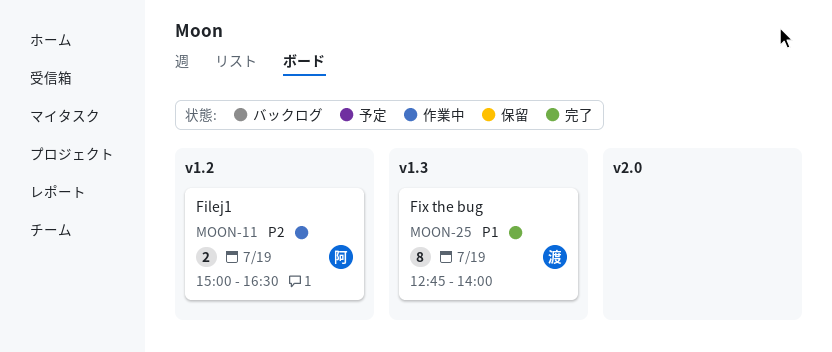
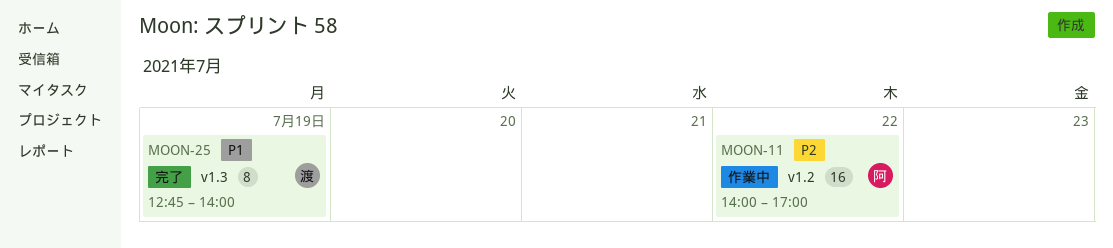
MOON-11, estimate: 2 -> 16
MOON-11, day: Jul 19 -> Jul 22
MOON-11, begins: 15:00 -> 14:00
MOON-11, ends: 16:30 -> 17:00

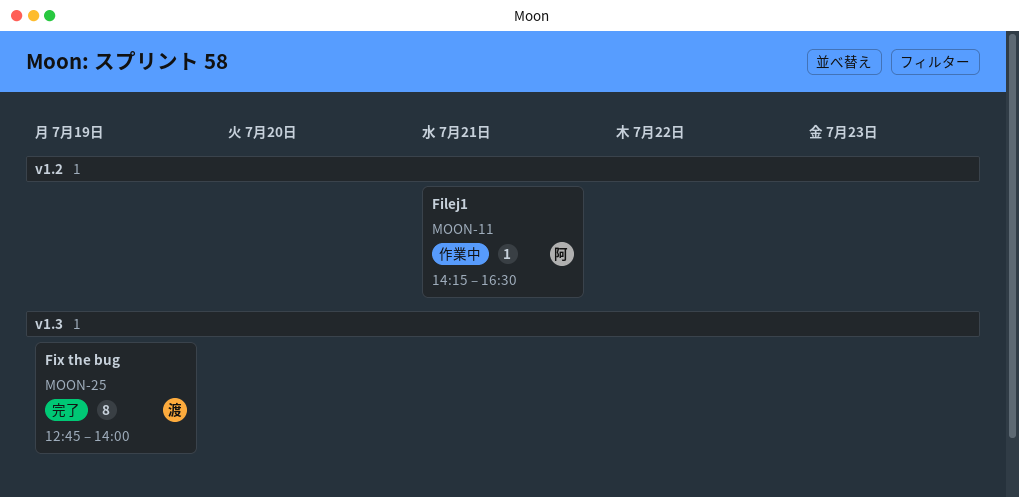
MOON-11, estimate: 16 -> 1
MOON-11, day: Jul 22 -> Jul 21
MOON-11, begins: 14:00 -> 14:15
MOON-11, ends: 17:00 -> 16:30

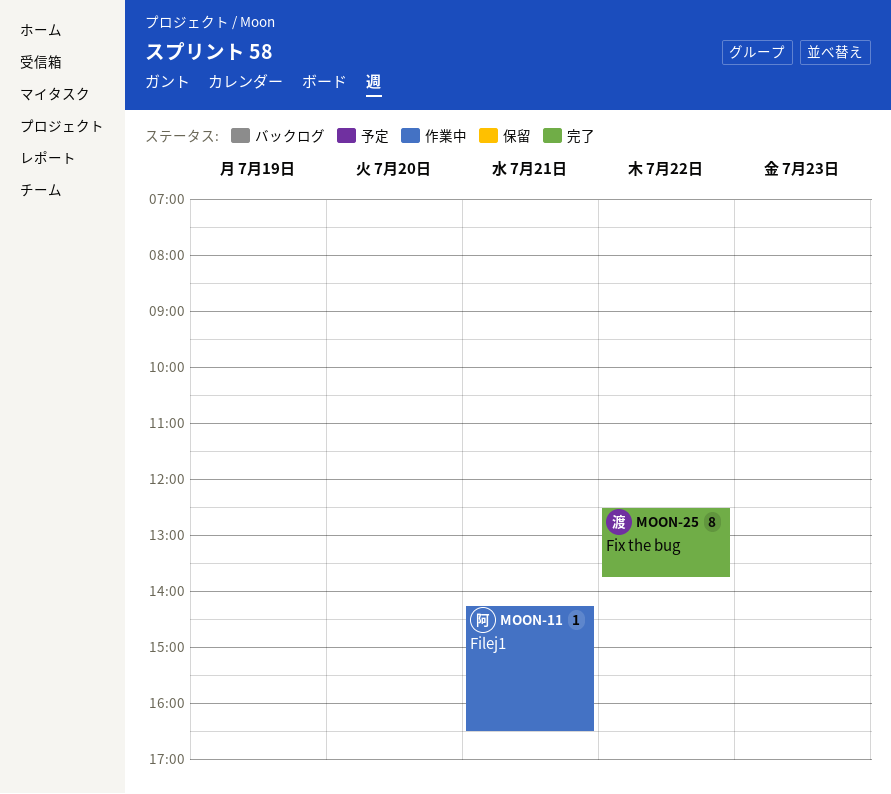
MOON-25, day: Jul 19 -> Jul 22
MOON-25, begins: 12:45 -> 12:30
MOON-25, ends: 14:00 -> 13:45

